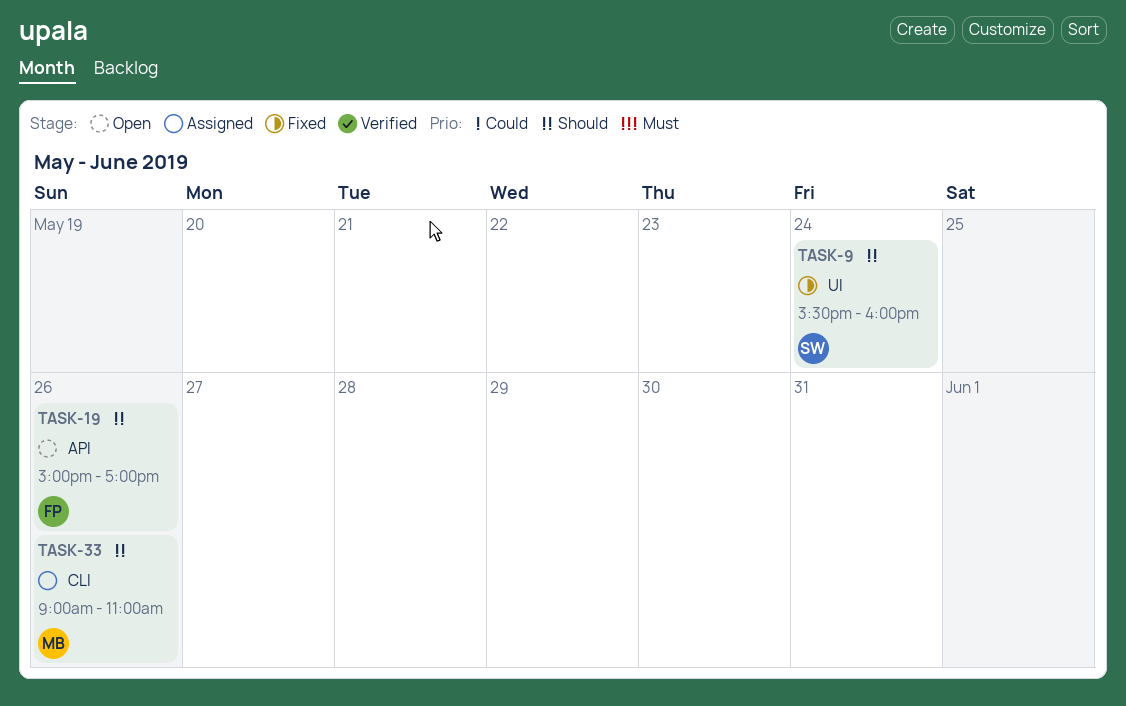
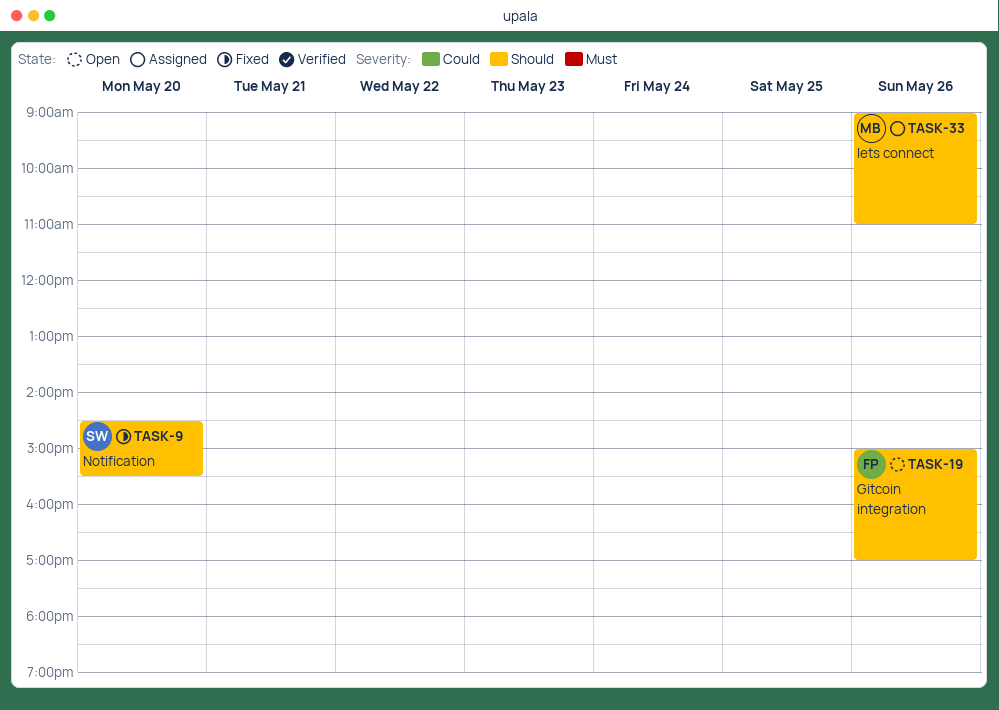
TASK-9, day: May 24 -> May 20
TASK-9, begins: 15:30 -> 14:30
TASK-9, ends: 16:00 -> 15:30

